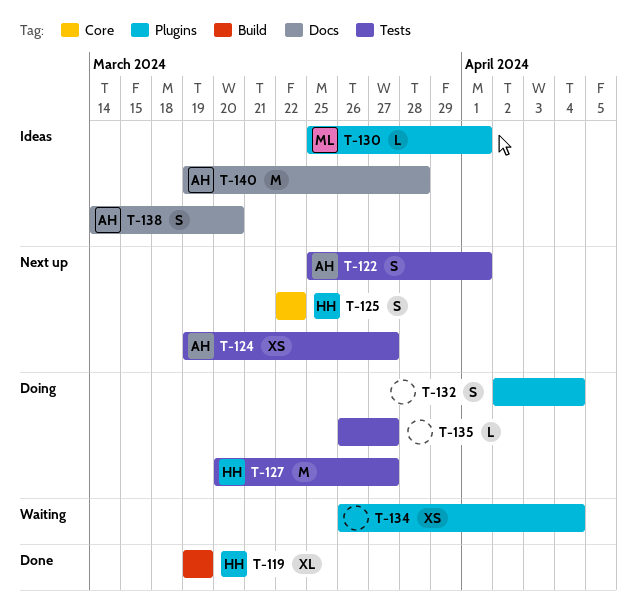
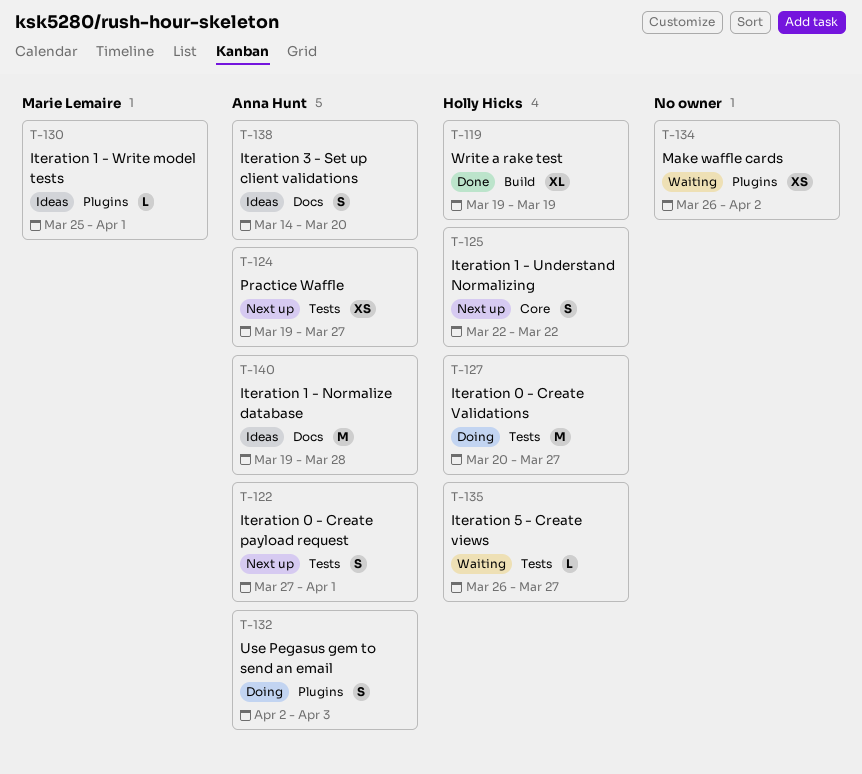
T-122, start: Mar 25 -> Mar 27
T-132, owner: none -> Anna Hunt
T-132, due: Apr 4 -> Apr 3
T-134, due: Apr 4 -> Apr 2
T-135, status: Doing -> Waiting
T-135, owner: none -> Holly Hicks

